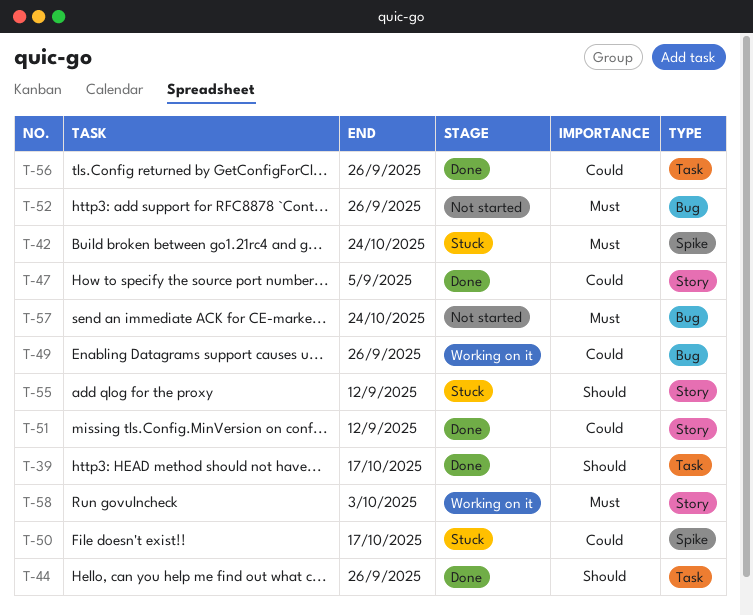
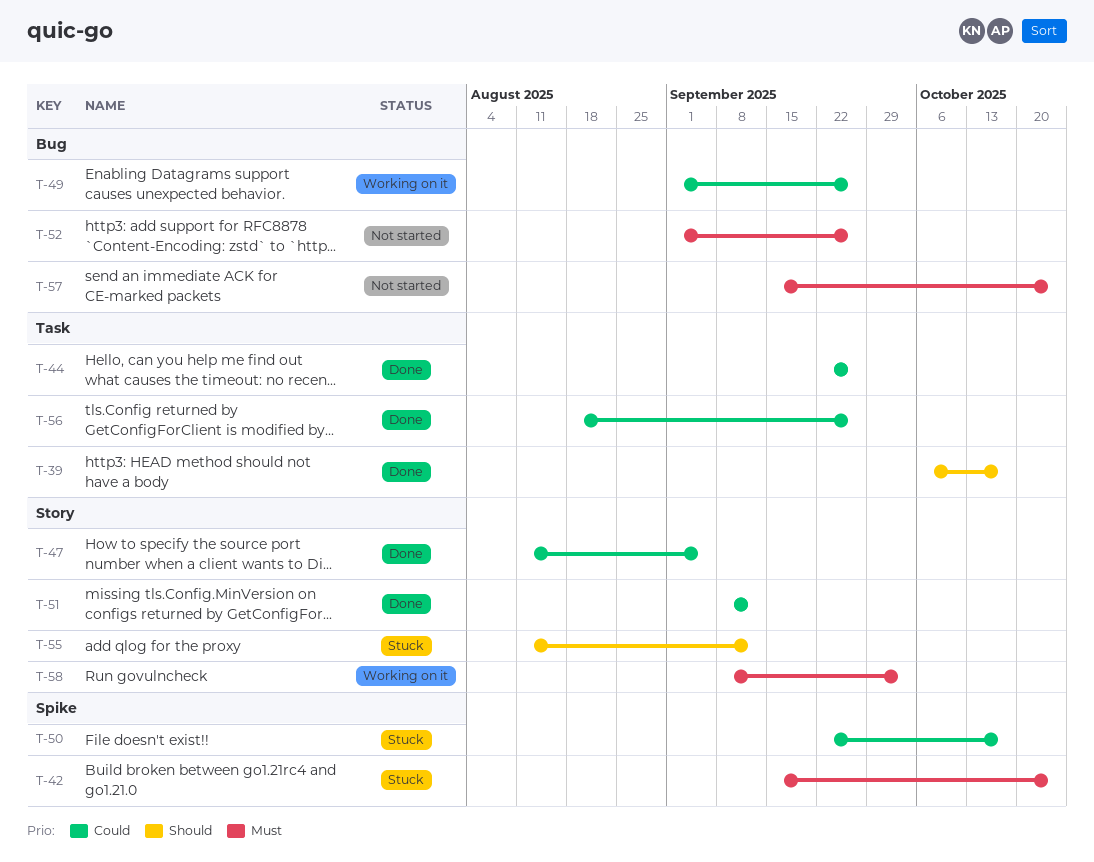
T-44, priority: Should -> Could

